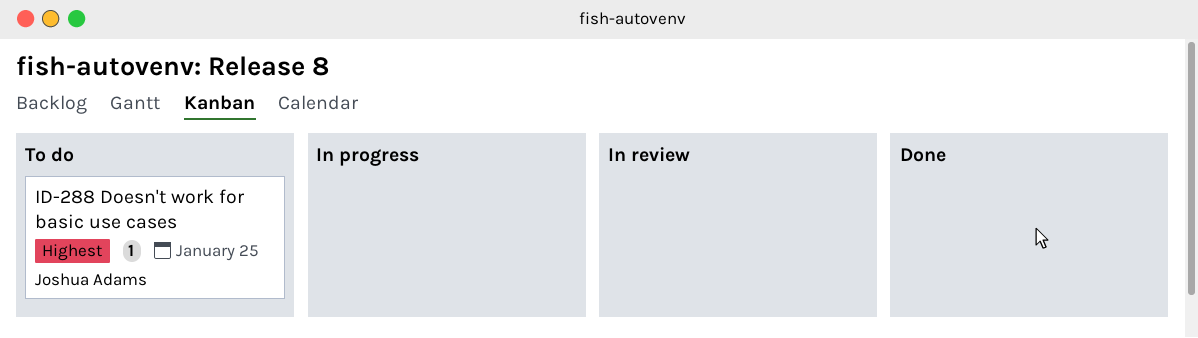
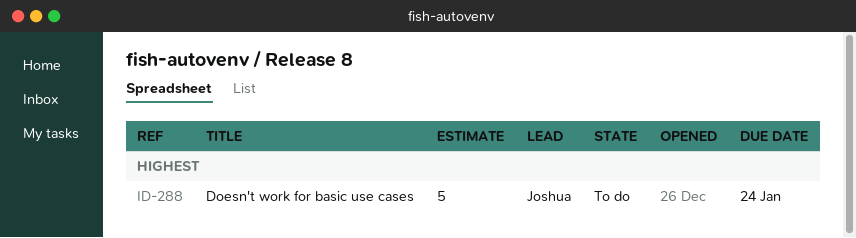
ID-288, estimate: 1 -> 5
ID-288, due: Jan 25 -> Jan 24

